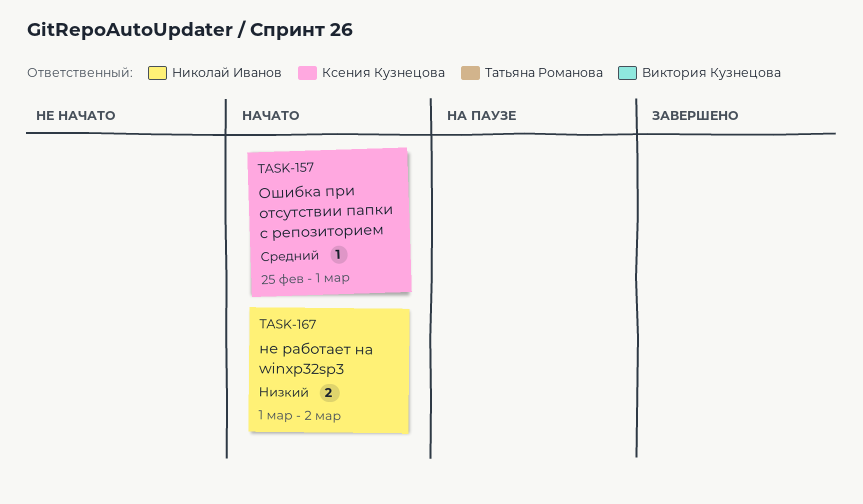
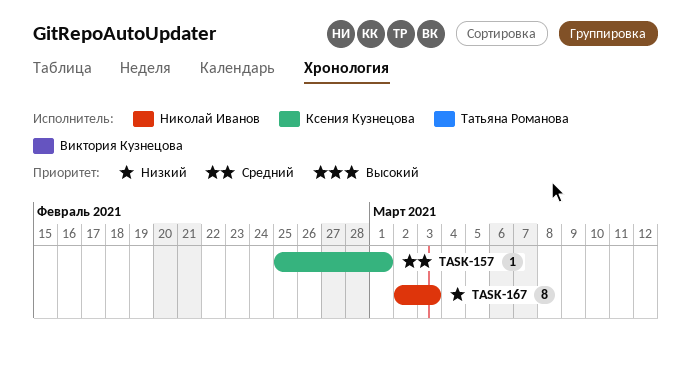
TASK-167, estimate: 2 -> 8
TASK-167, start: Mar 1 -> Mar 2
TASK-167, due: Mar 2 -> Mar 3

